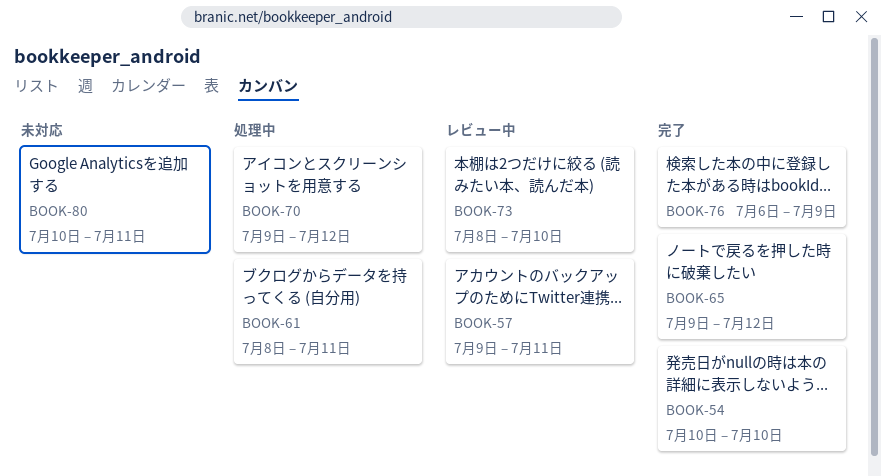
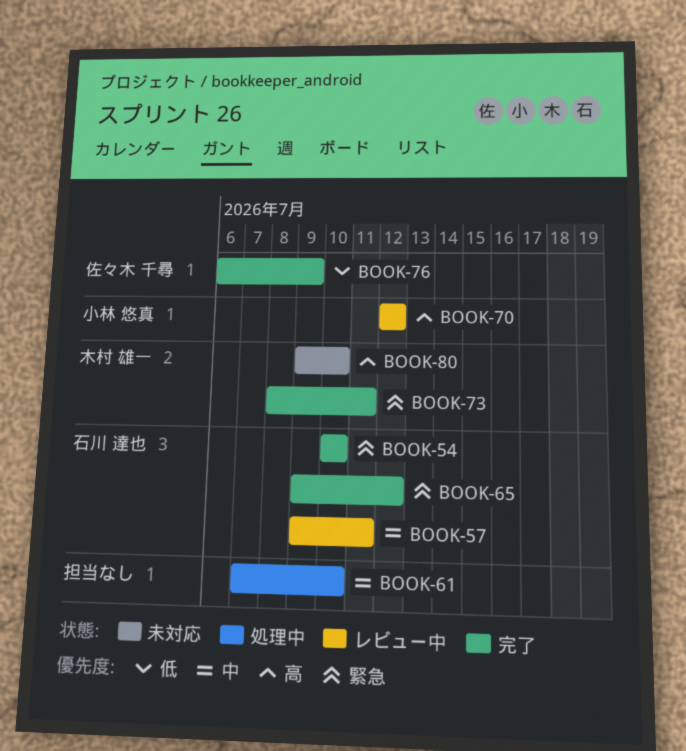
BOOK-61, start: Jul 8 -> Jul 7
BOOK-61, due: Jul 11 -> Jul 10
BOOK-70, status: 処理中 -> レビュー中
BOOK-70, start: Jul 9 -> Jul 12
BOOK-73, status: レビュー中 -> 完了
BOOK-73, due: Jul 10 -> Jul 11
BOOK-80, start: Jul 10 -> Jul 9
BOOK-80, due: Jul 11 -> Jul 10

